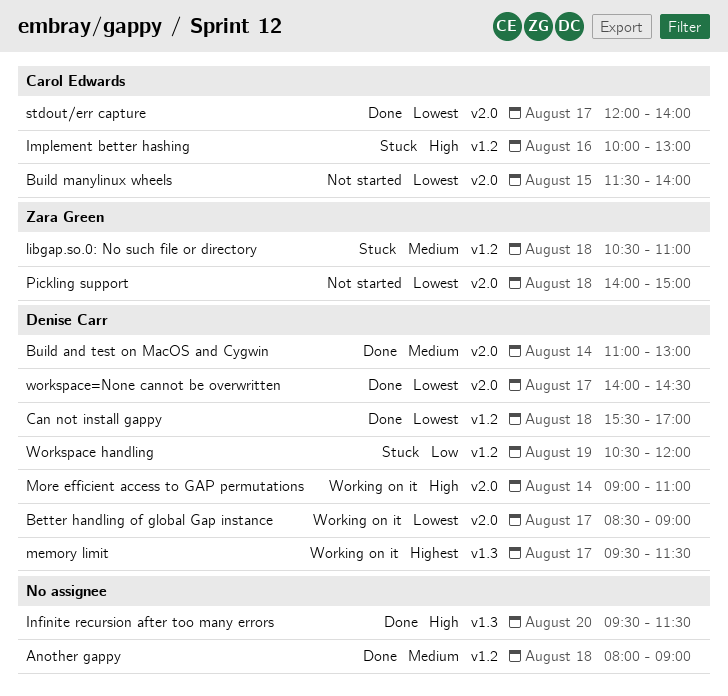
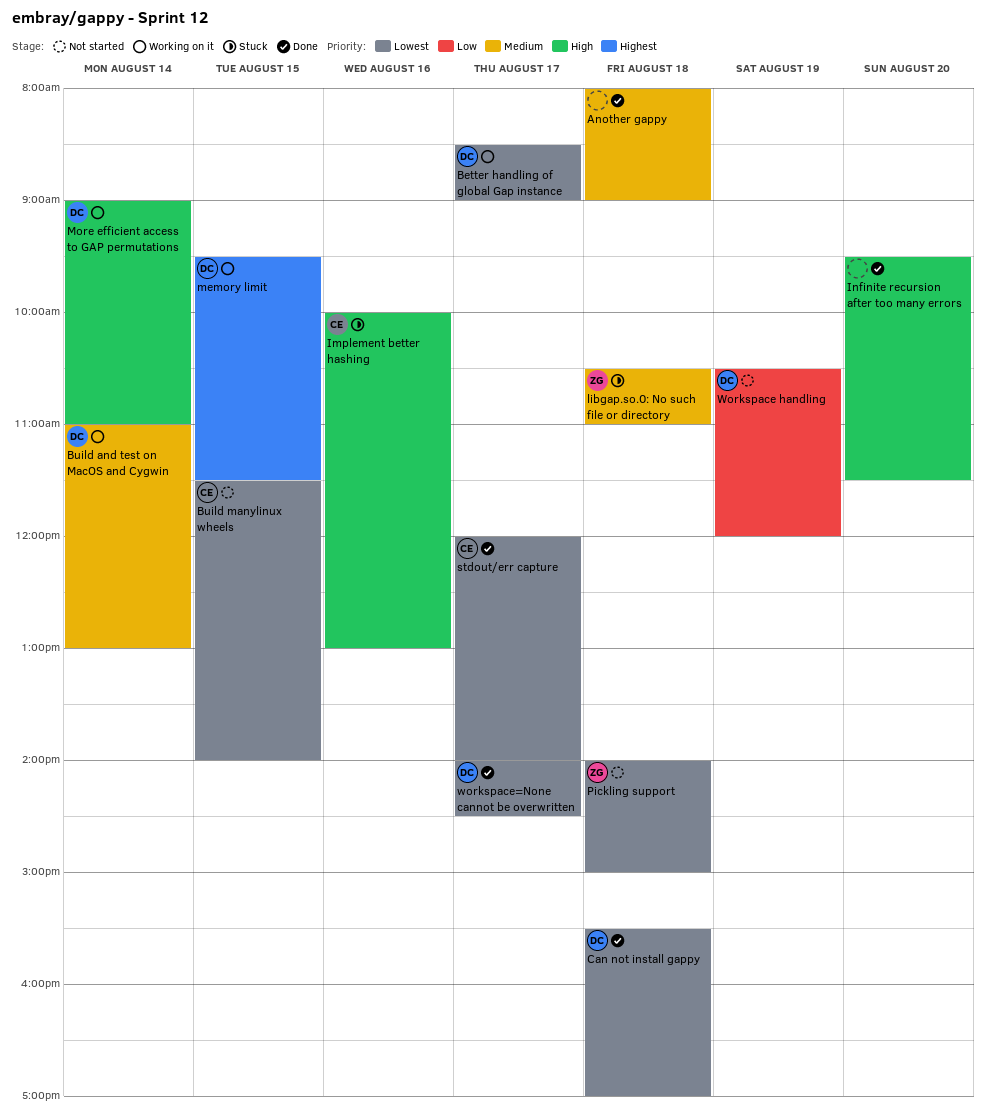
Build and test on MacOS and Cygwin, status: Done -> Working on it
memory limit, day: Aug 17 -> Aug 15
Workspace handling, status: Stuck -> Not started

